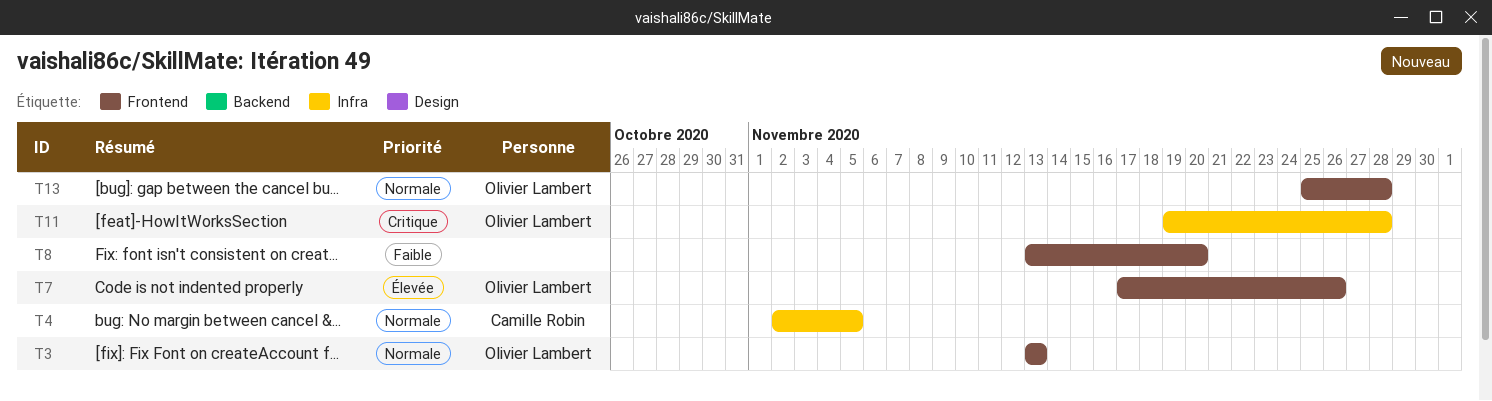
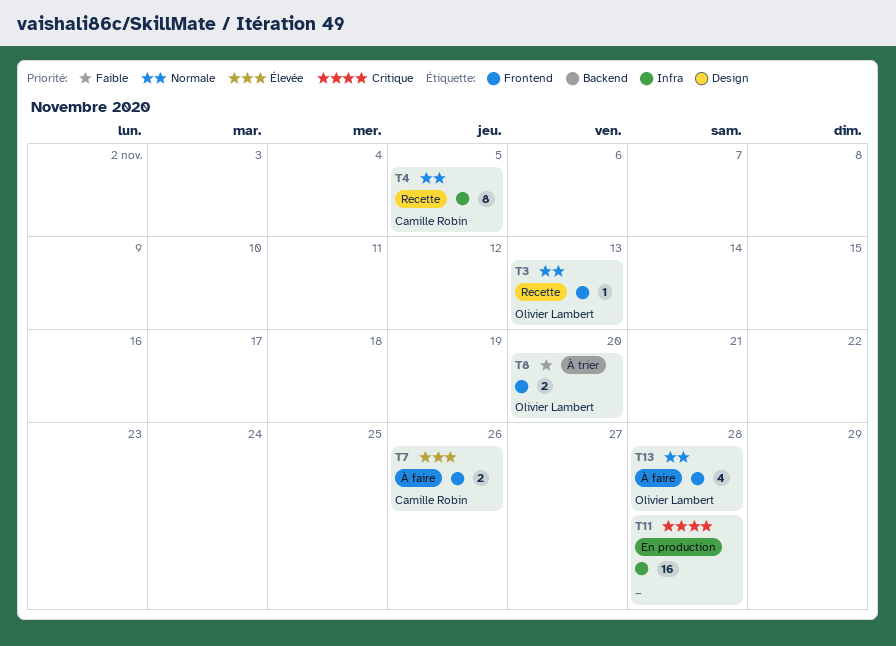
T7, owner: Olivier Lambert -> Camille Robin
T8, owner: none -> Olivier Lambert
T11, owner: Olivier Lambert -> none

